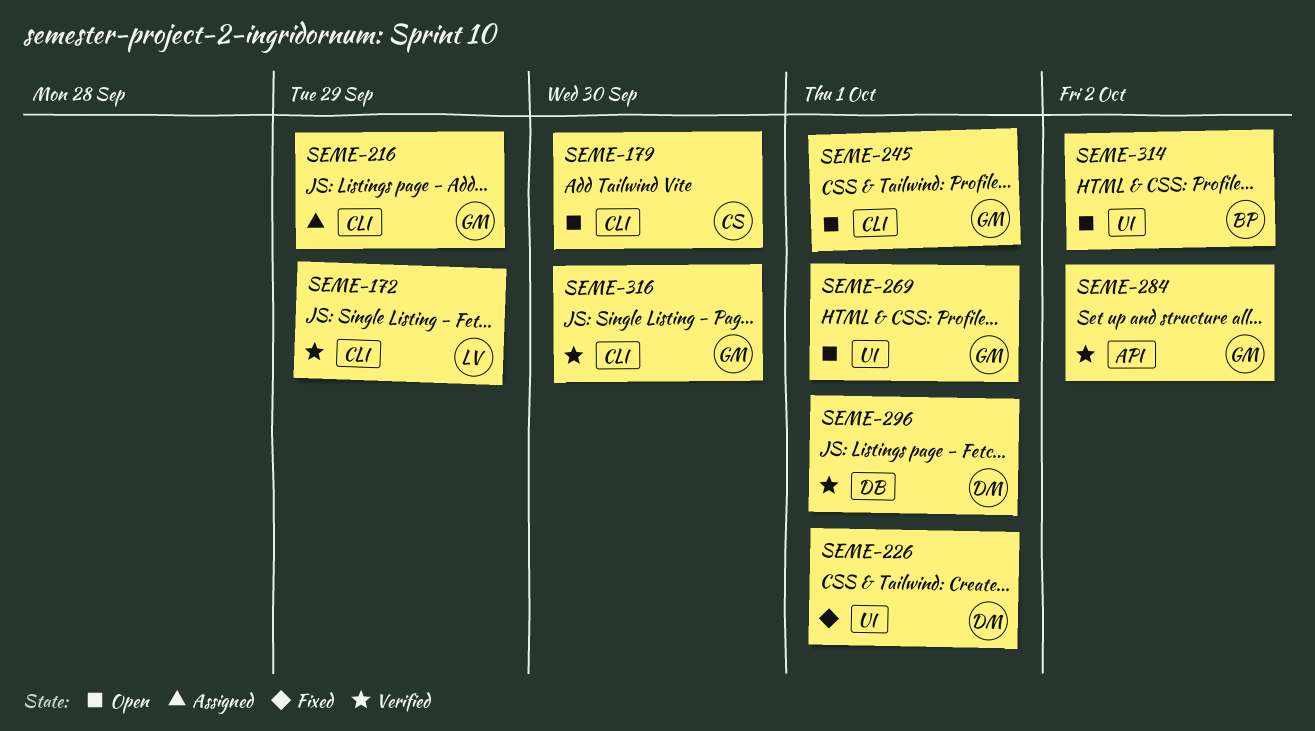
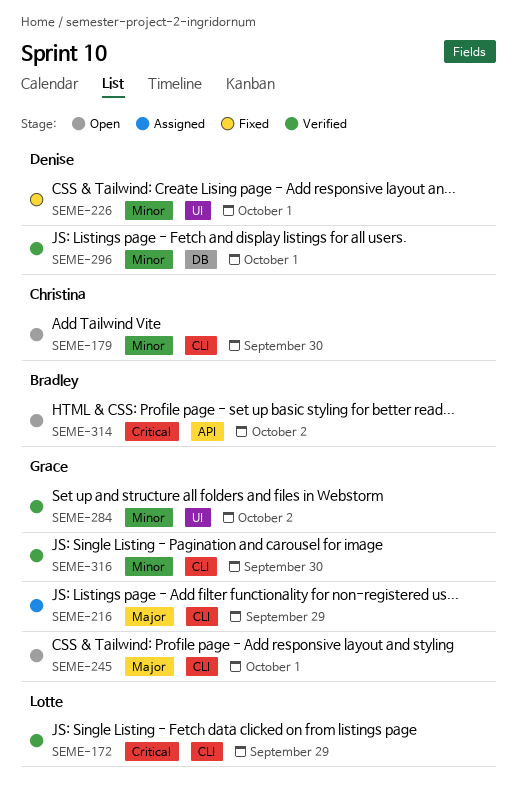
SEME-269: present -> none
SEME-284, label: API -> UI
SEME-314, label: UI -> API

